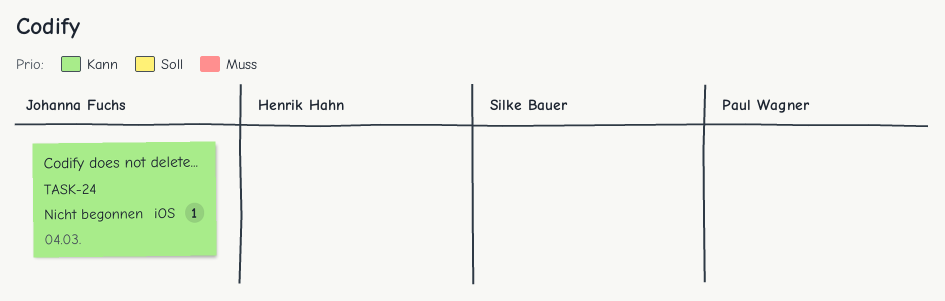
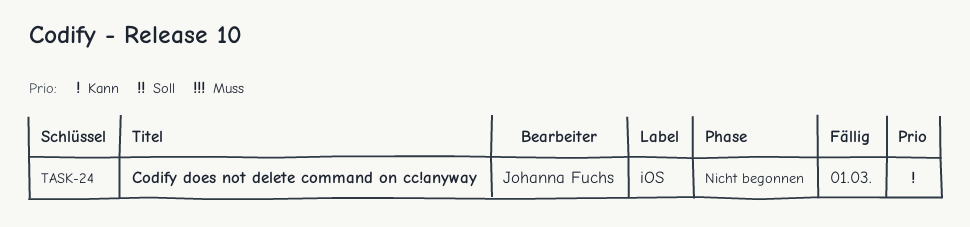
TASK-24, due: Mar 4 -> Mar 1

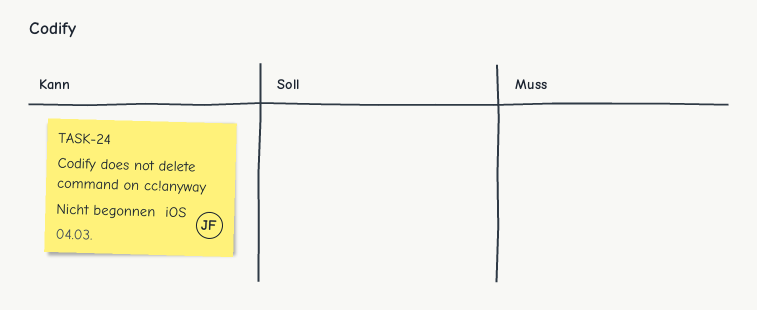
TASK-24, due: Mar 1 -> Mar 4

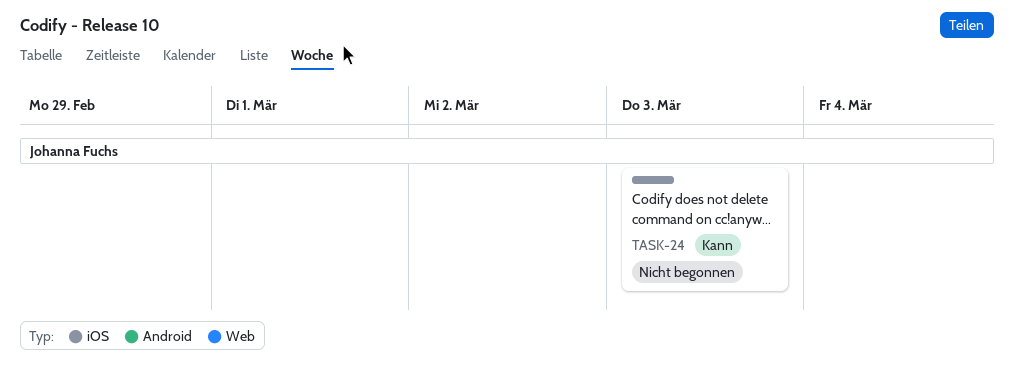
TASK-24, due: Mar 4 -> Mar 3

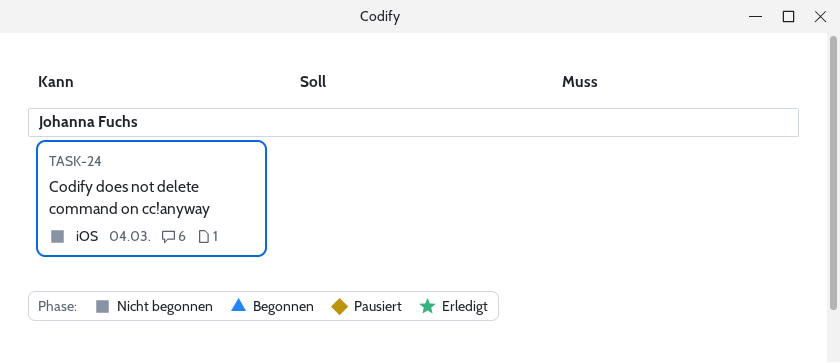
TASK-24, due: Mar 3 -> Mar 4

